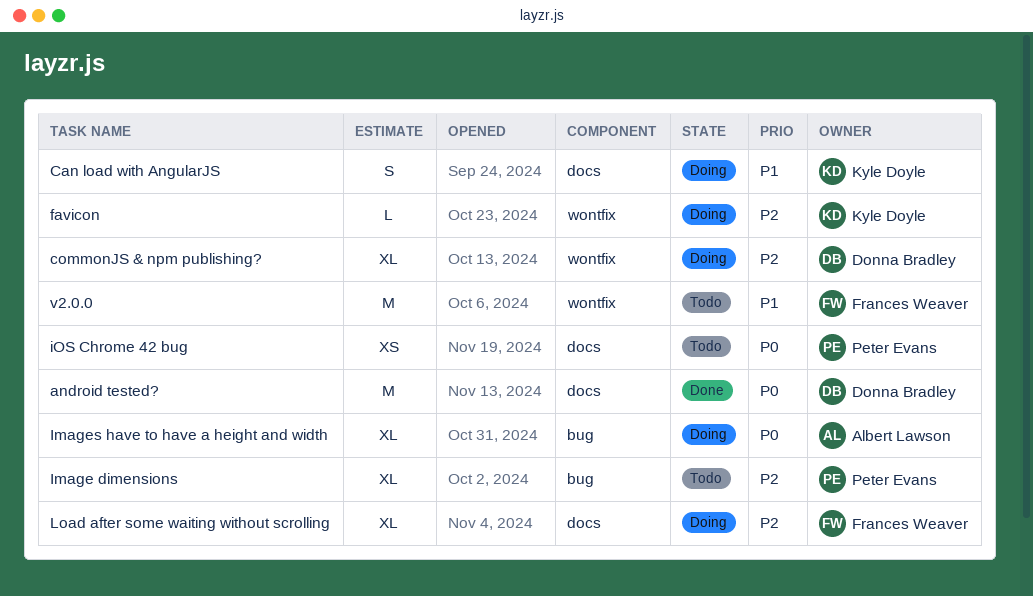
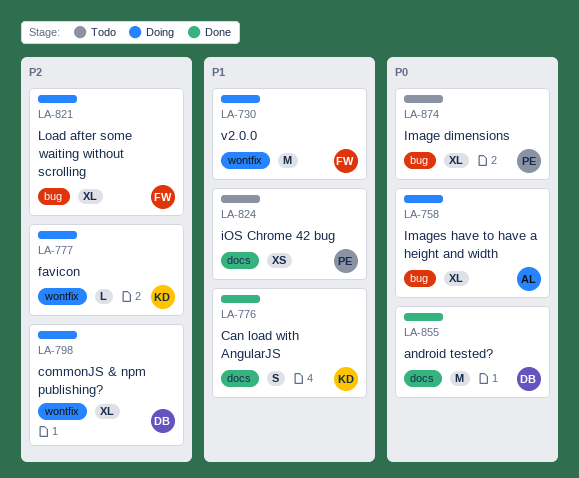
Can load with AngularJS, status: Doing -> Done
Image dimensions, priority: P2 -> P0
iOS Chrome 42 bug, priority: P0 -> P1
Load after some waiting without scrolling, label: docs -> bug
v2.0.0, status: Todo -> Doing

